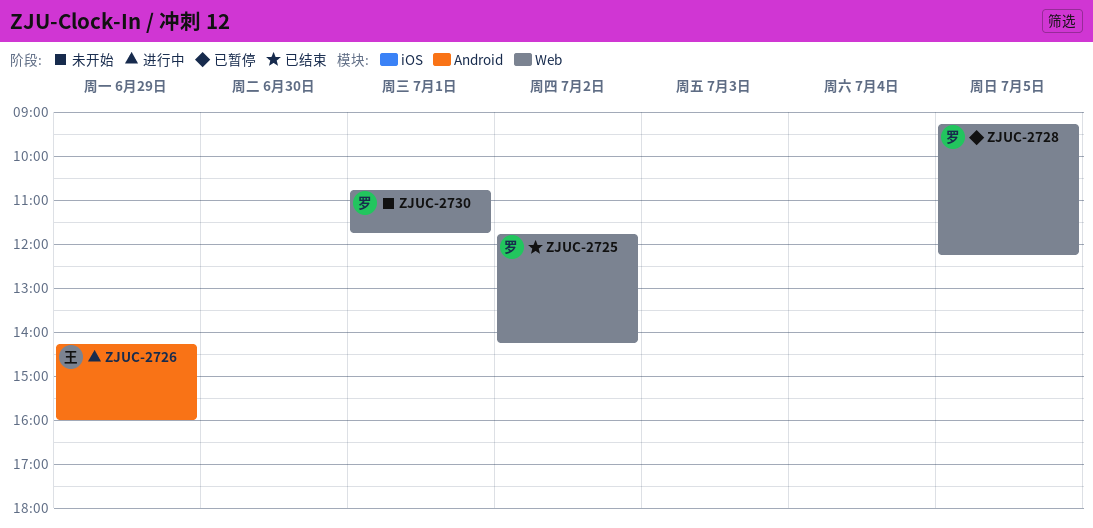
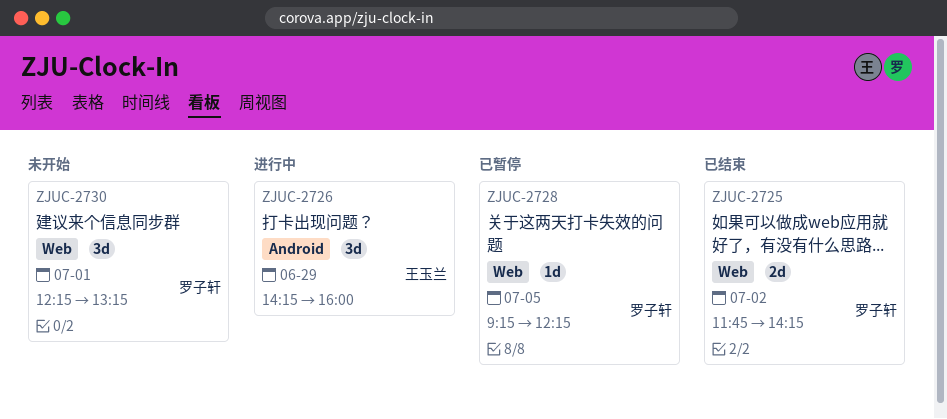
ZJUC-2730, begins: 10:45 -> 12:15
ZJUC-2730, ends: 11:45 -> 13:15

